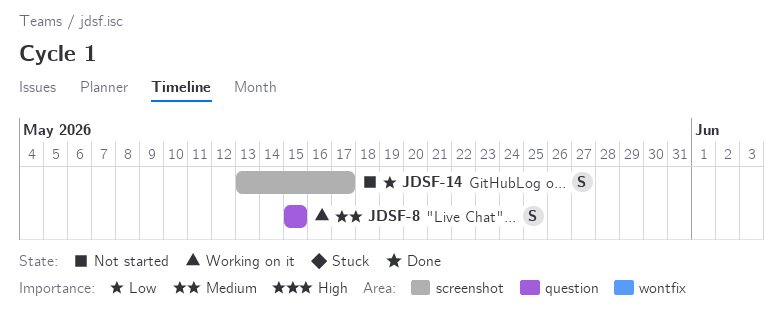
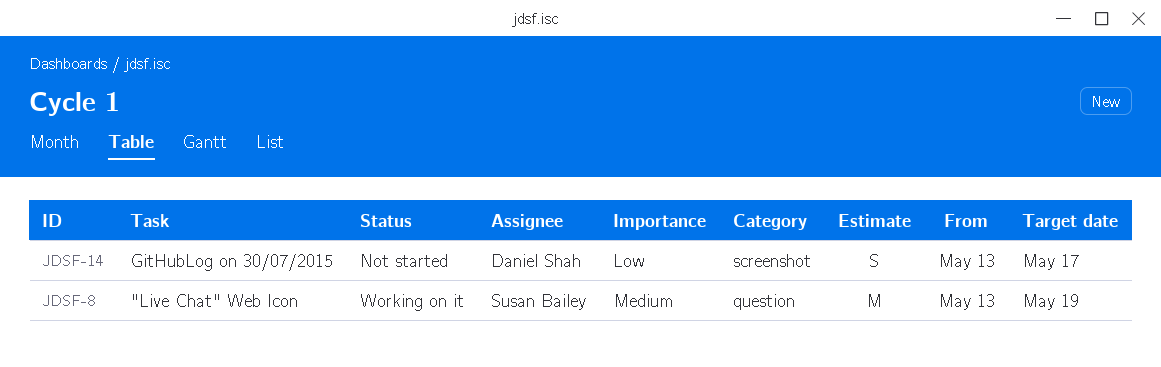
JDSF-8, estimate: S -> M
JDSF-8, start: May 15 -> May 13
JDSF-8, due: May 15 -> May 19

